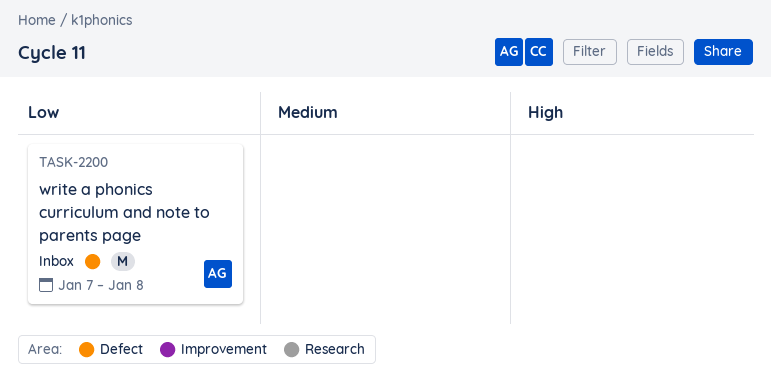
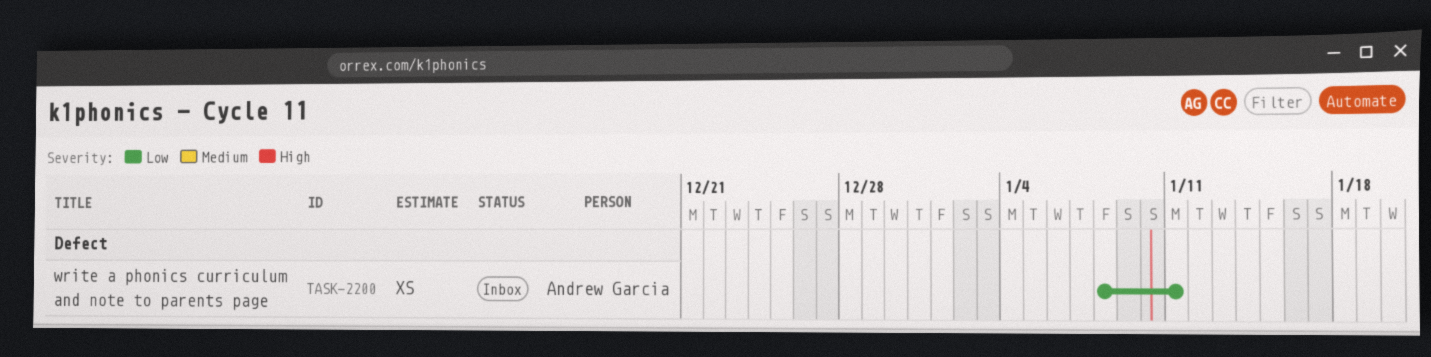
TASK-2200, estimate: M -> XS
TASK-2200, start: Jan 7 -> Jan 8
TASK-2200, due: Jan 8 -> Jan 11

